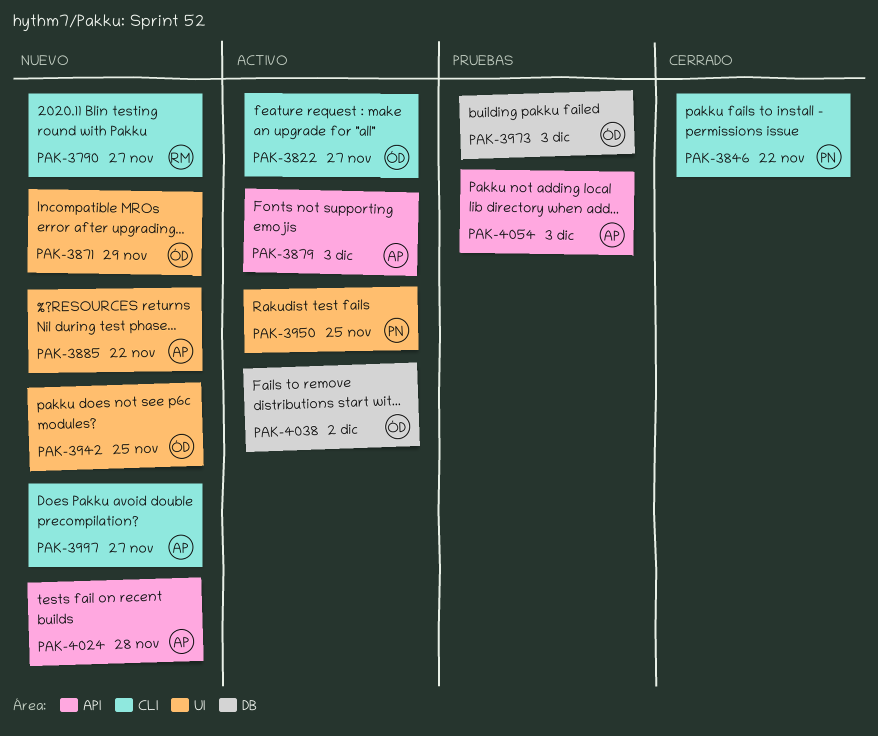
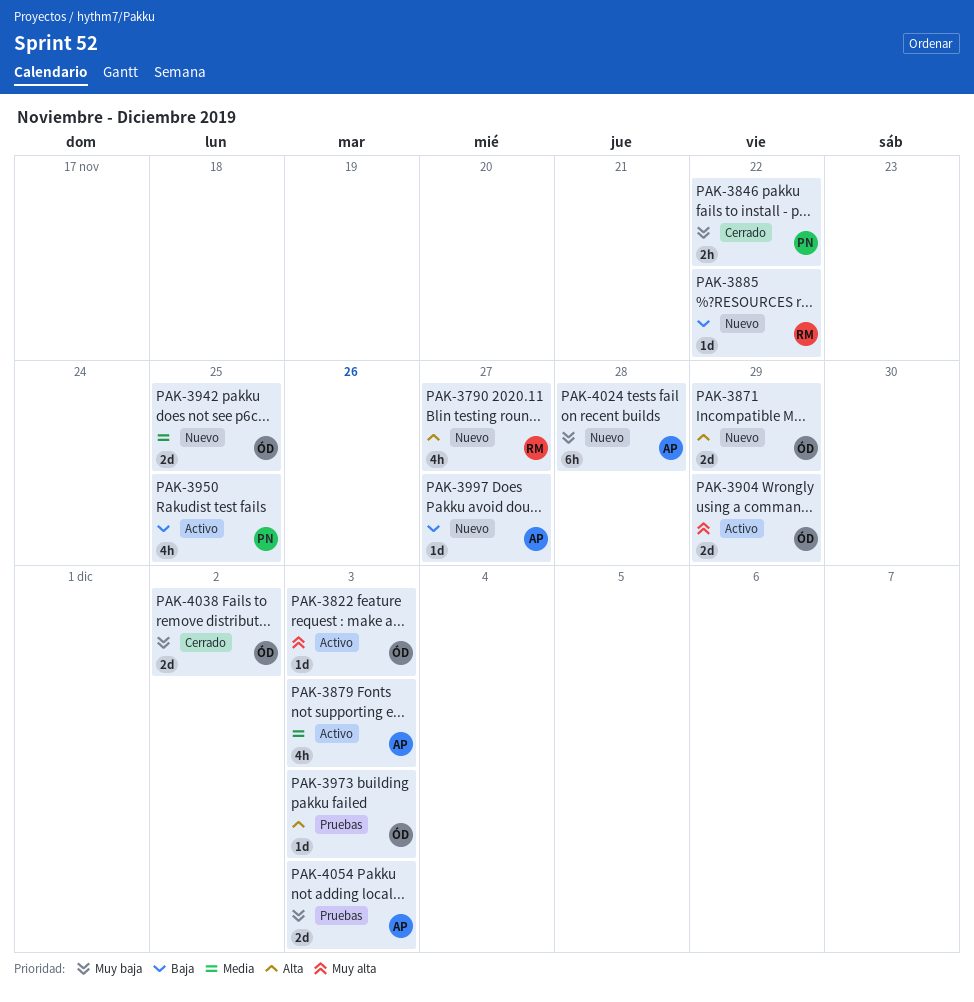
PAK-3822, due: Nov 27 -> Dec 3
PAK-3885, owner: AP -> RM
PAK-3904: none -> present
PAK-4038, status: Activo -> Cerrado

